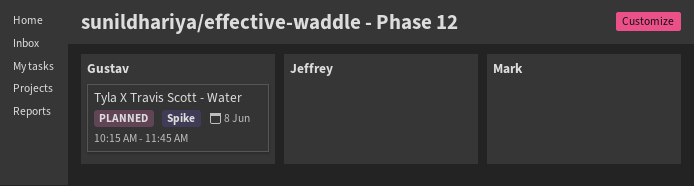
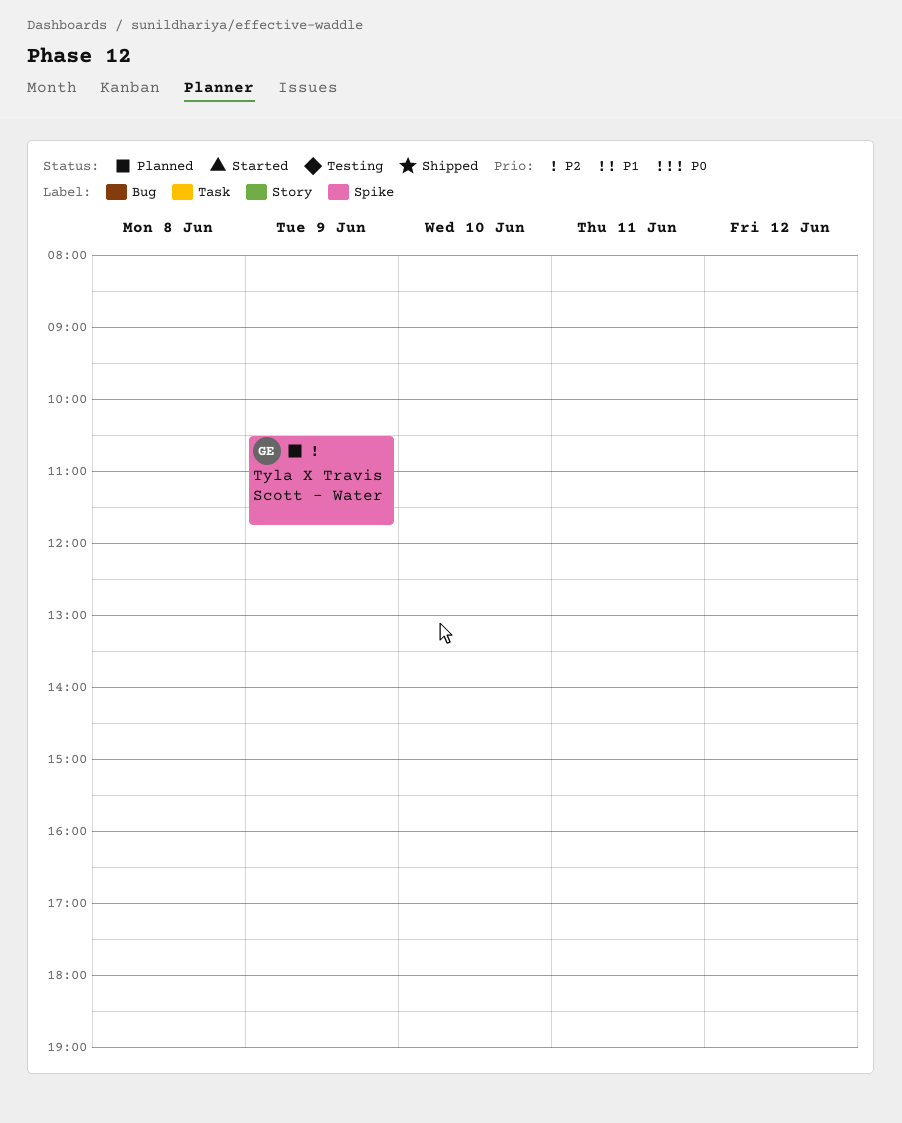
Tyla X Travis Scott - Water, day: Jun 8 -> Jun 9
Tyla X Travis Scott - Water, begins: 10:15 -> 10:30

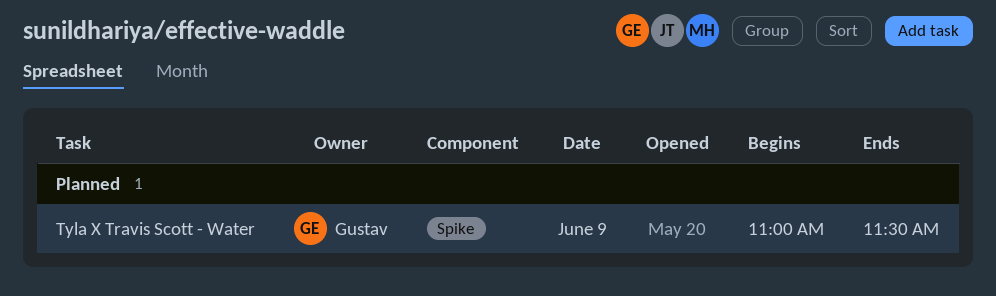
Tyla X Travis Scott - Water, begins: 10:30 -> 11:00
Tyla X Travis Scott - Water, ends: 11:45 -> 11:30

